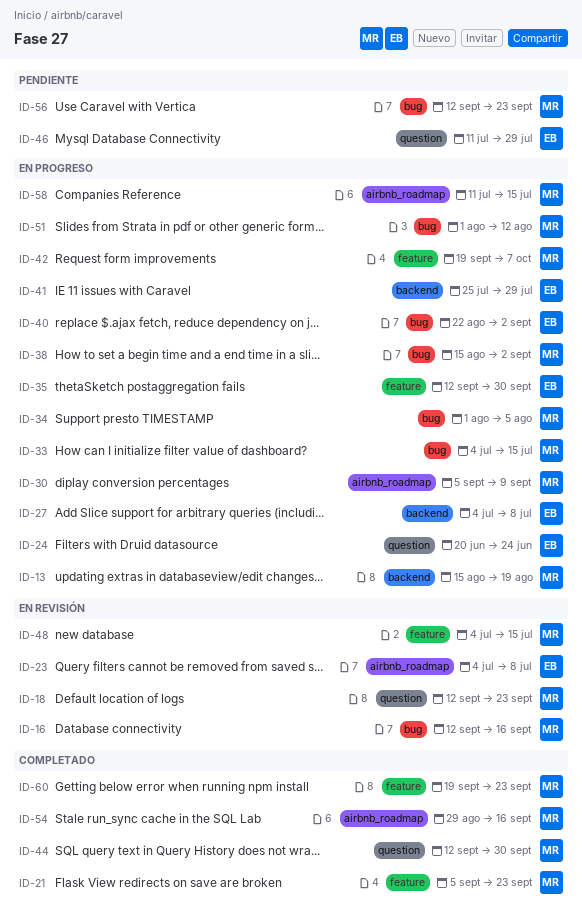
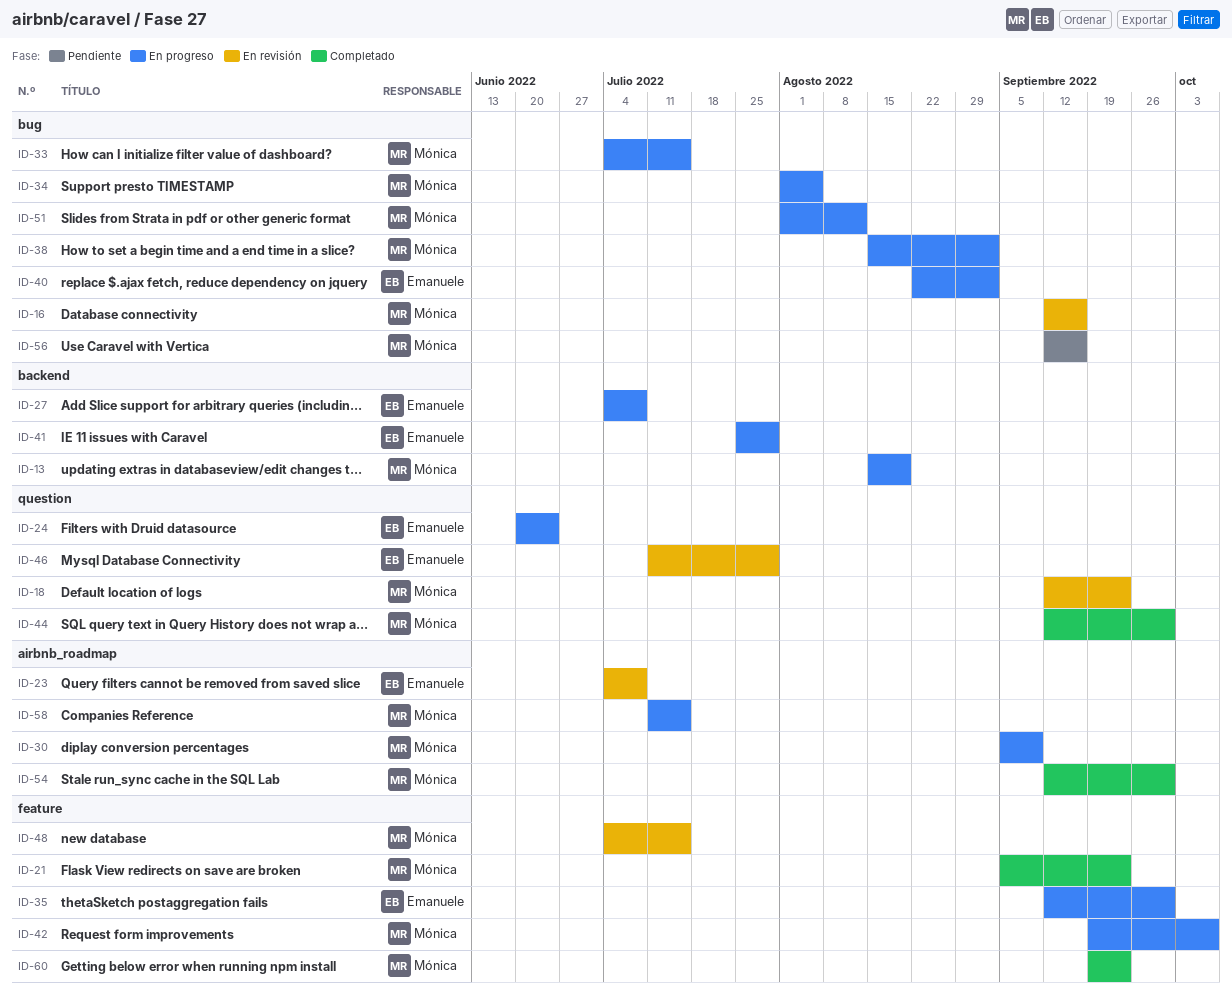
ID-46, status: Pendiente -> En revisión
ID-54, start: Aug 29 -> Sep 12
ID-54, due: Sep 16 -> Sep 30
ID-56, due: Sep 23 -> Sep 16

